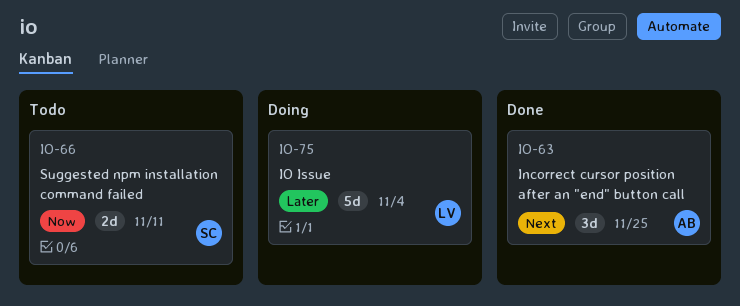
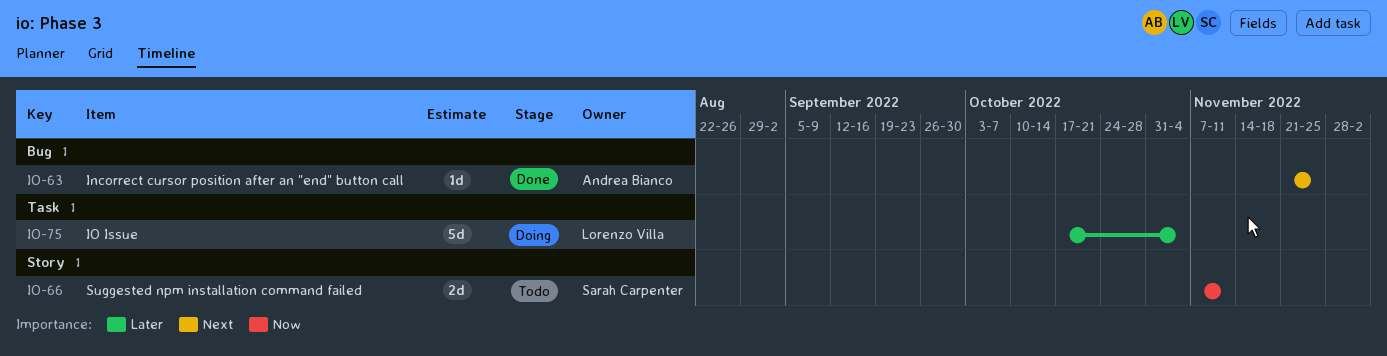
IO-63, estimate: 3d -> 1d

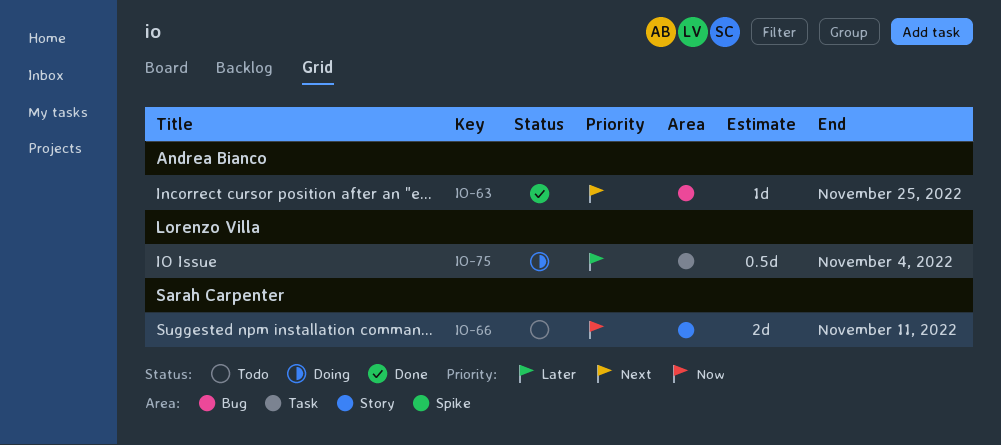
IO-75, estimate: 5d -> 0.5d

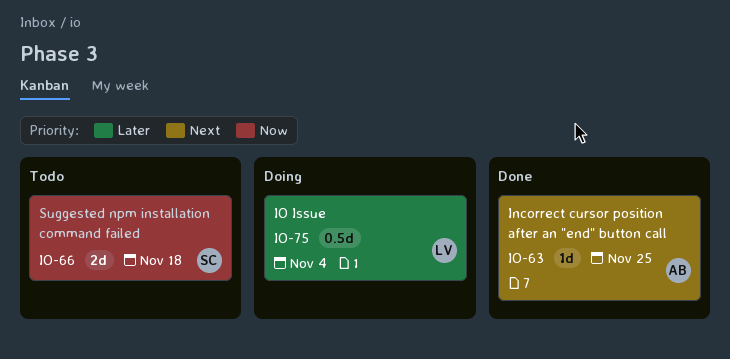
IO-66, due: Nov 11 -> Nov 18

